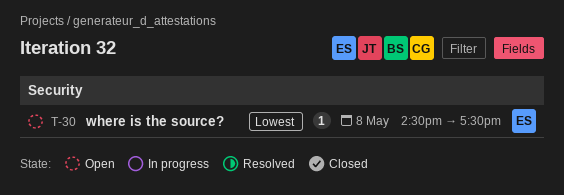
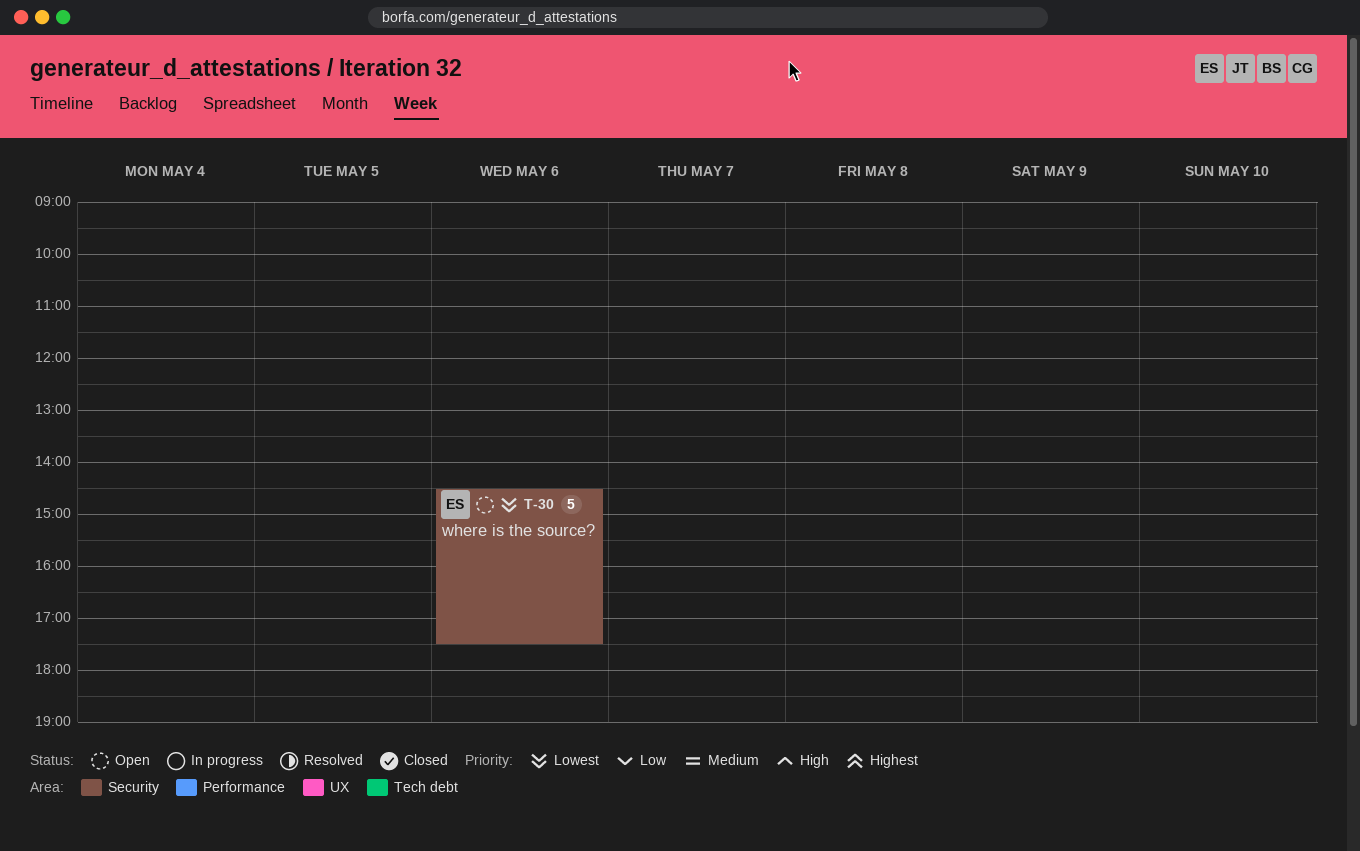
T-30, estimate: 1 -> 5
T-30, day: May 8 -> May 6

